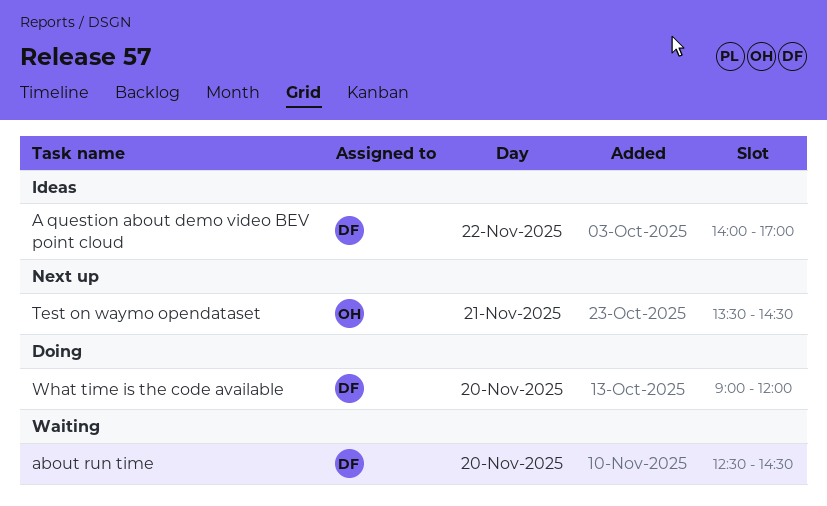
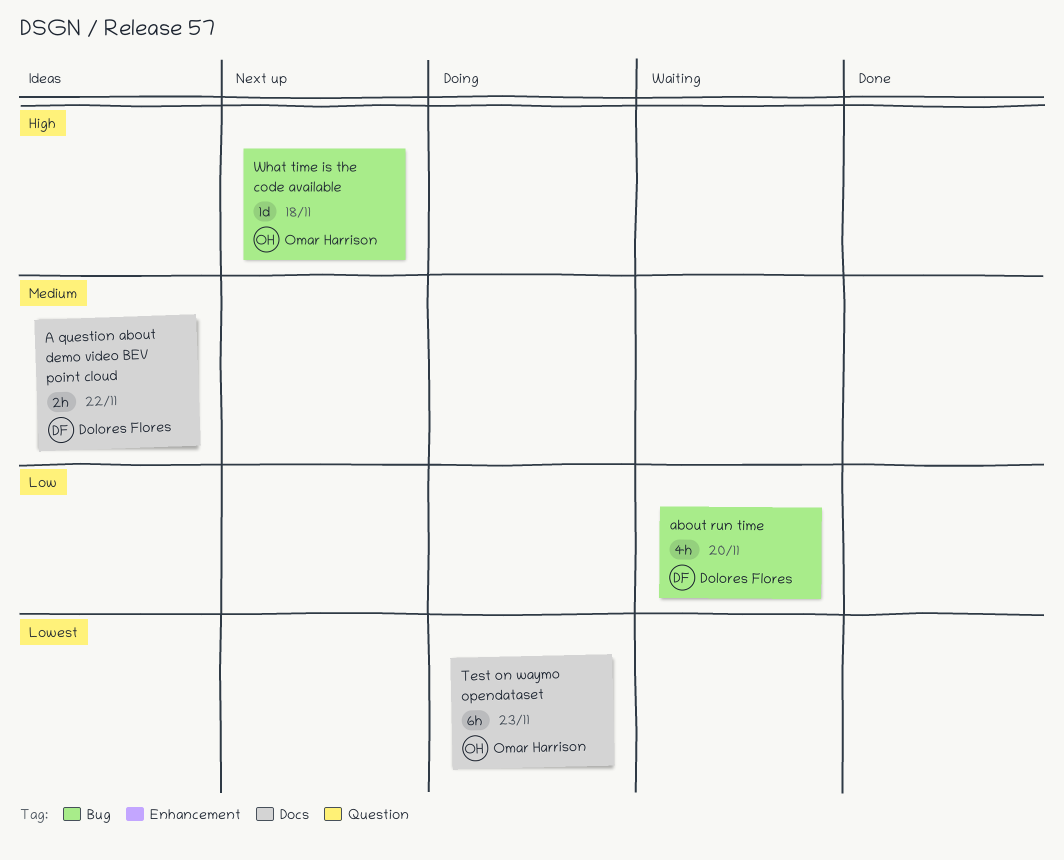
Test on waymo opendataset, status: Next up -> Doing
Test on waymo opendataset, day: Nov 21 -> Nov 23
What time is the code available, status: Doing -> Next up
What time is the code available, owner: Dolores Flores -> Omar Harrison
What time is the code available, day: Nov 20 -> Nov 18

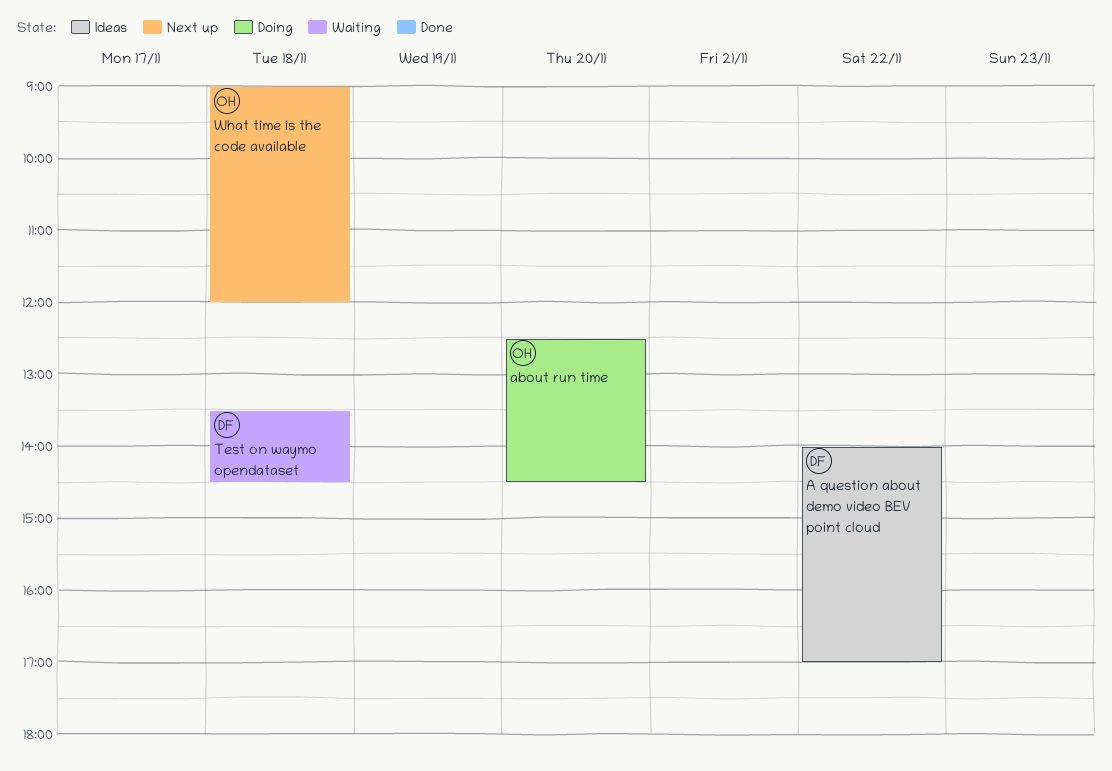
about run time, status: Waiting -> Doing
about run time, owner: Dolores Flores -> Omar Harrison
Test on waymo opendataset, status: Doing -> Waiting
Test on waymo opendataset, owner: Omar Harrison -> Dolores Flores
Test on waymo opendataset, day: Nov 23 -> Nov 18

